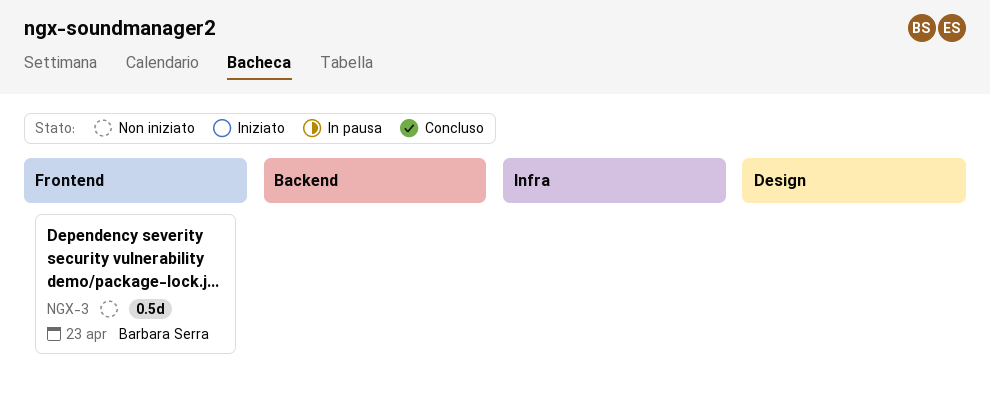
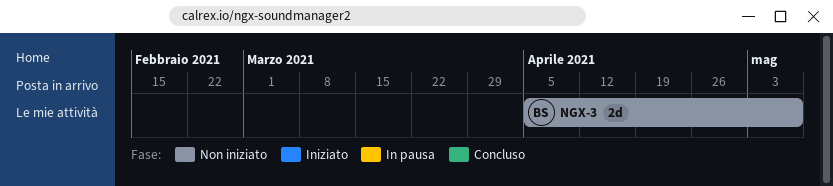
NGX-3, estimate: 0.5d -> 2d
NGX-3, due: Apr 23 -> May 7

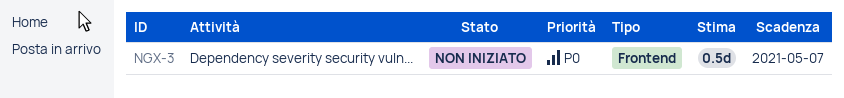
NGX-3, estimate: 2d -> 0.5d

